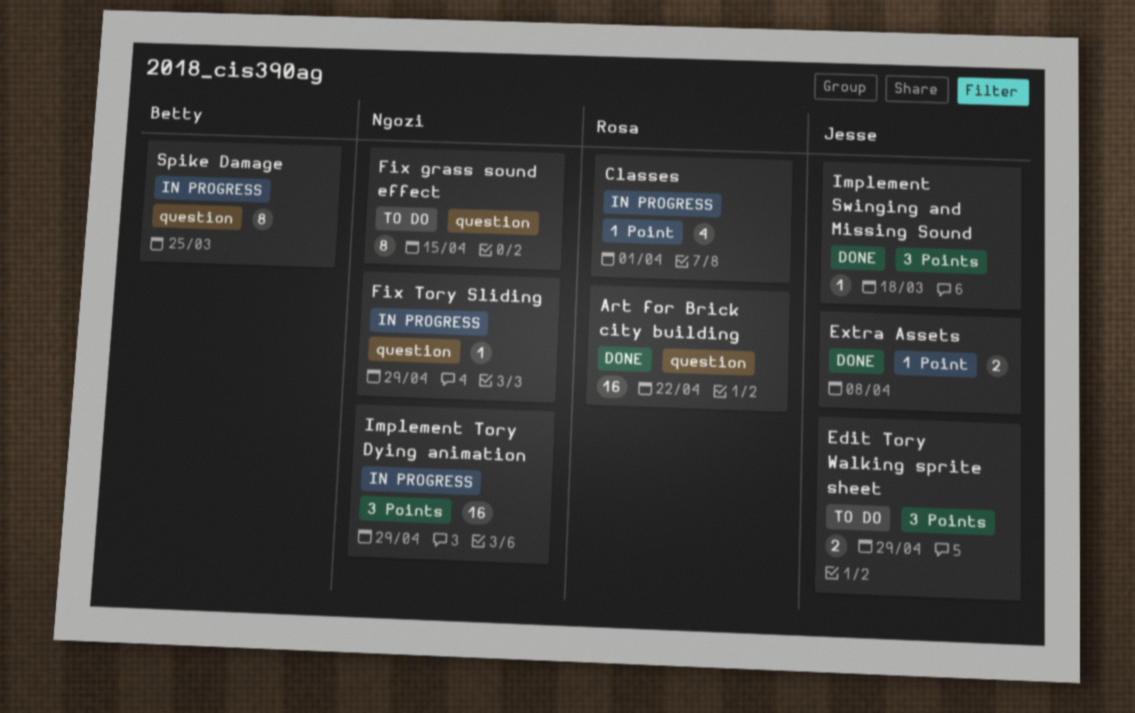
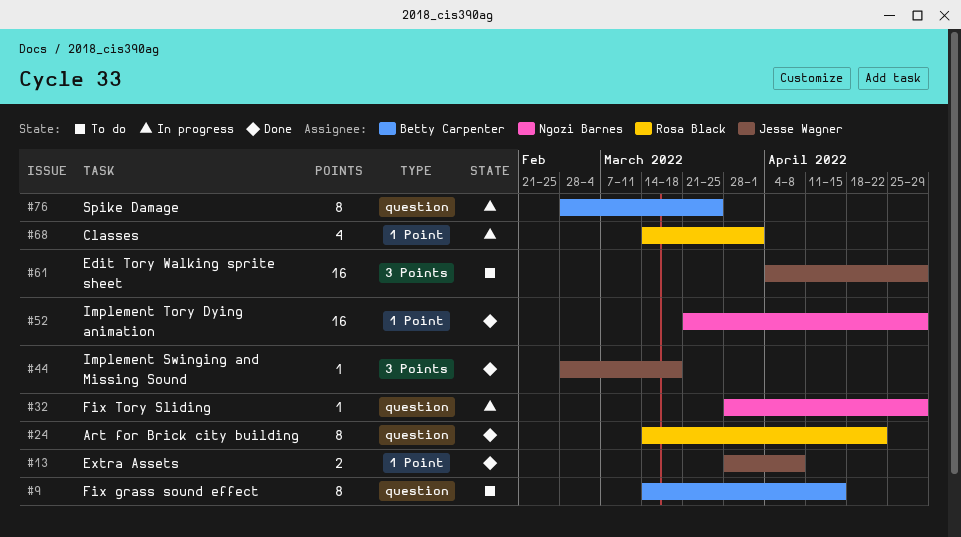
Art for Brick city building, estimate: 16 -> 8
Edit Tory Walking sprite sheet, estimate: 2 -> 16
Fix grass sound effect, owner: Ngozi Barnes -> Betty Carpenter
Implement Tory Dying animation, status: In progress -> Done
Implement Tory Dying animation, label: 3 Points -> 1 Point

